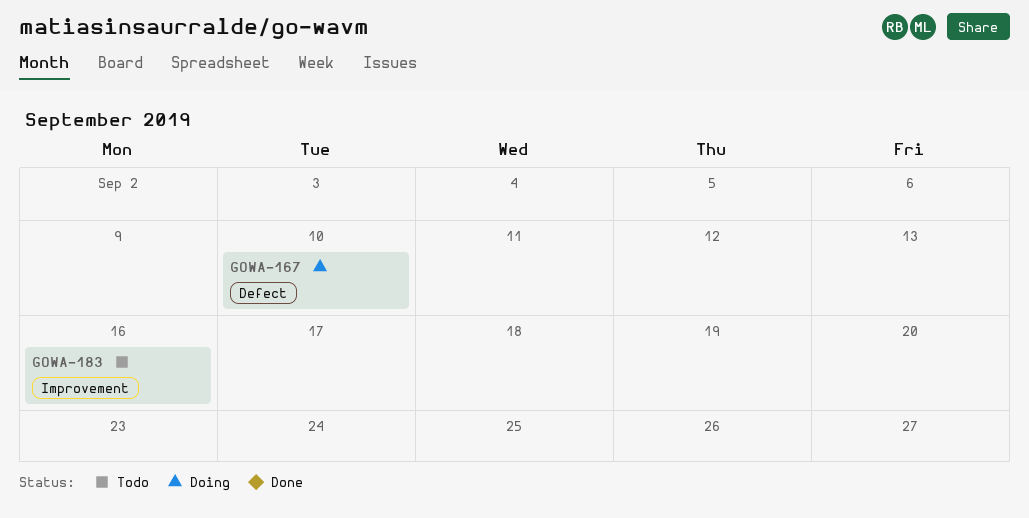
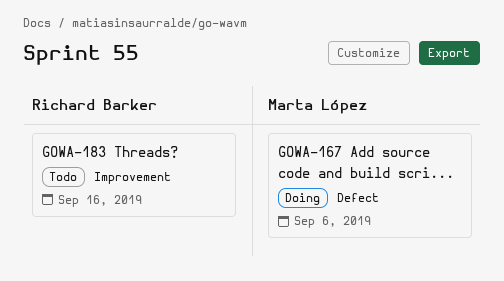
GOWA-167, due: Sep 10 -> Sep 6

